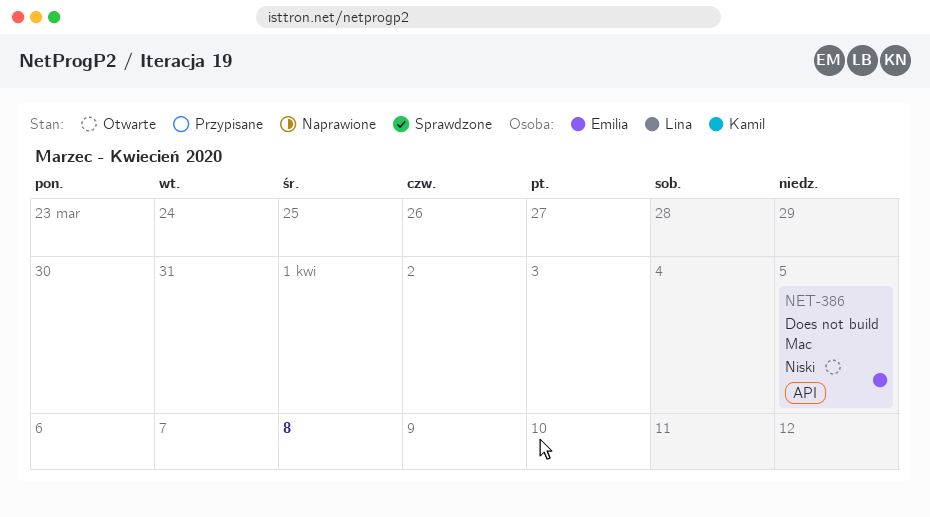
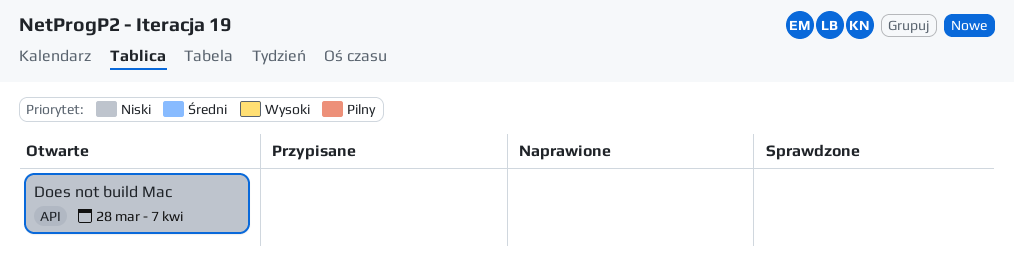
Does not build Mac, due: Apr 5 -> Apr 7

